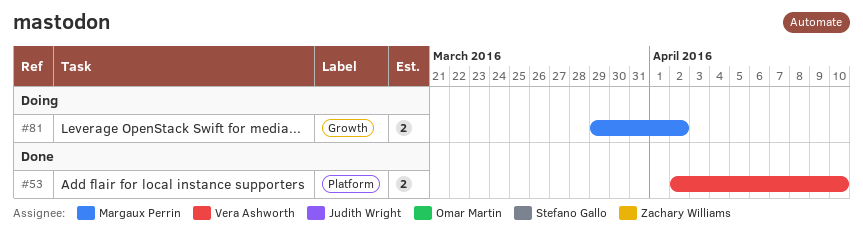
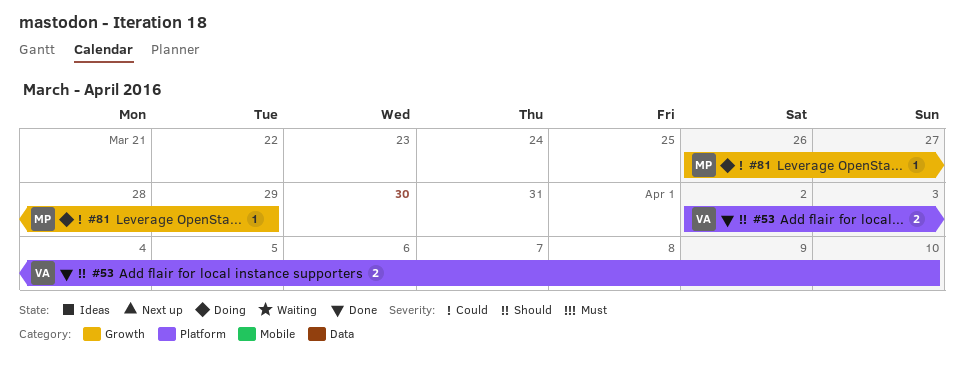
#81, estimate: 2 -> 1
#81, start: Mar 29 -> Mar 26
#81, due: Apr 2 -> Mar 29

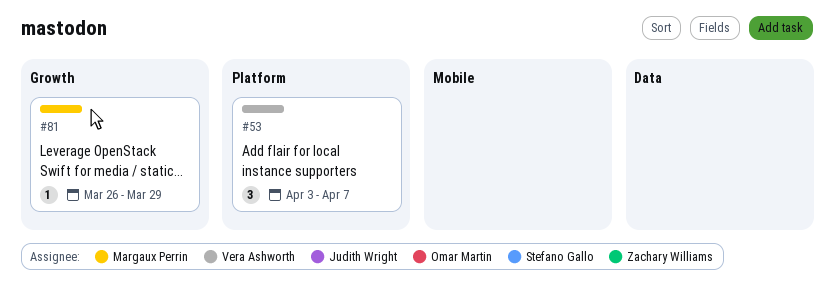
#53, estimate: 2 -> 3
#53, start: Apr 2 -> Apr 3
#53, due: Apr 10 -> Apr 7

